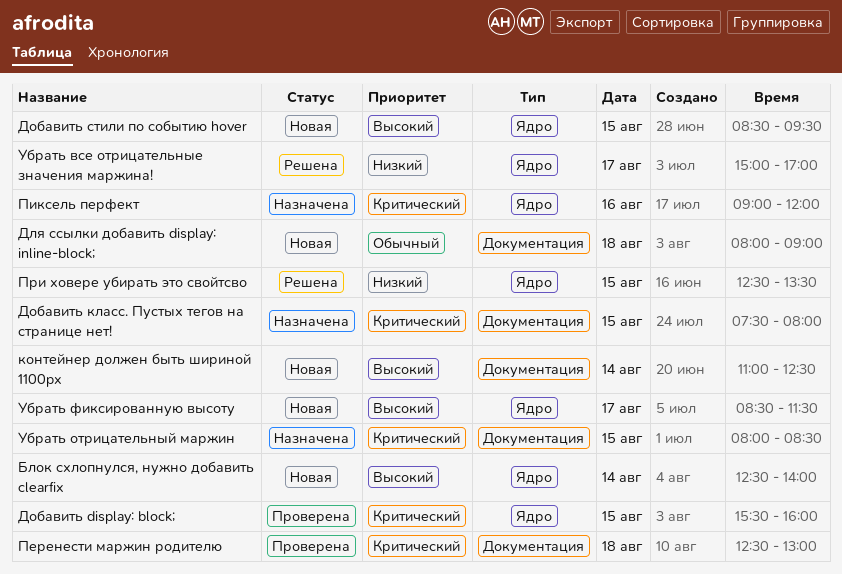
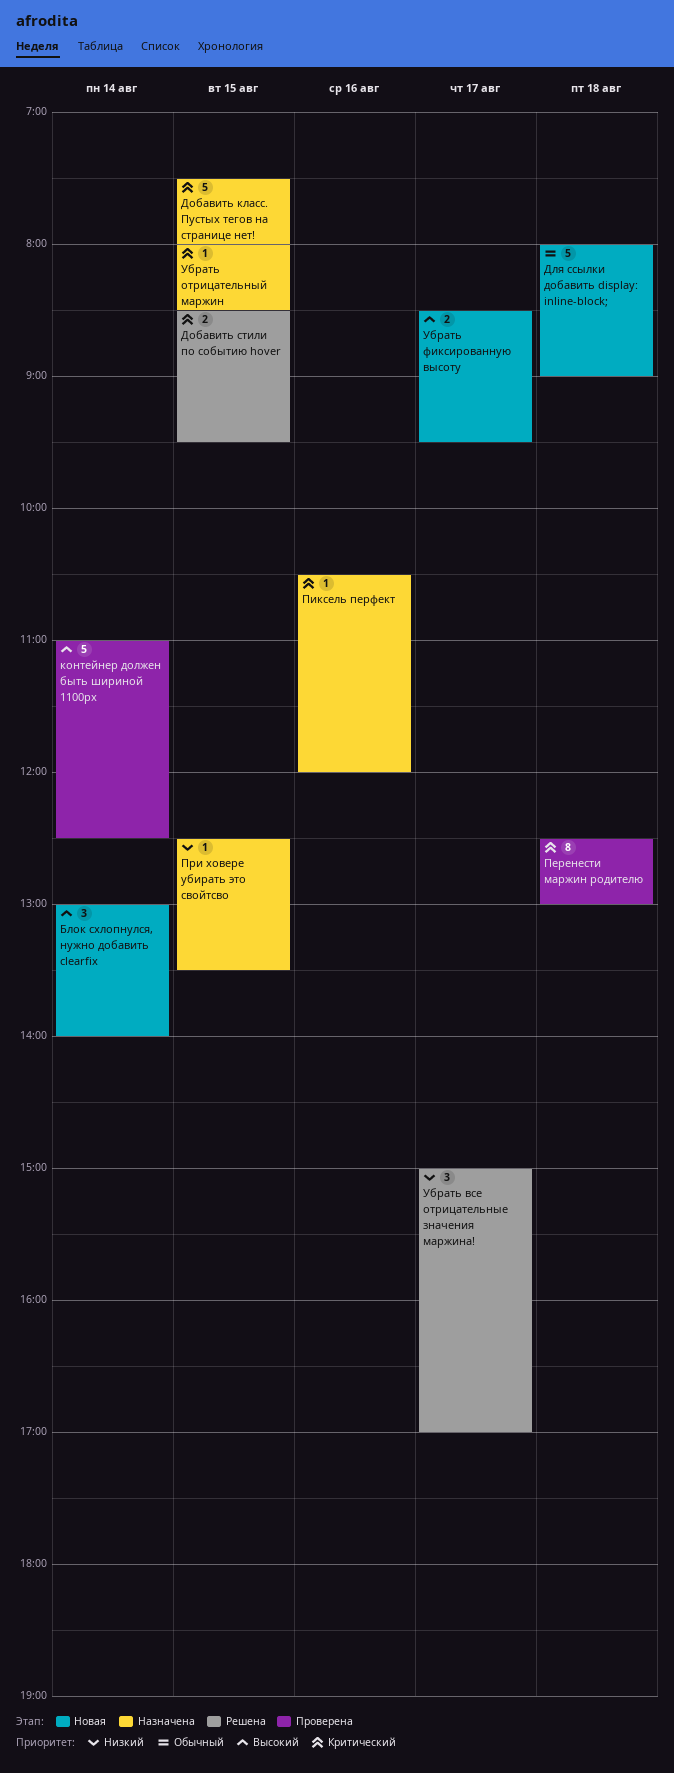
Блок схлопнулся, нужно добавить clearfix, begins: 12:30 -> 13:00
Добавить display: block;: present -> none
Добавить стили по событию hover, status: Новая -> Решена
Добавить стили по событию hover, priority: Высокий -> Критический
контейнер должен быть шириной 1100px, status: Новая -> Проверена
Пиксель перфект, begins: 09:00 -> 10:30
При ховере убирать это свойтсво, status: Решена -> Назначена
Убрать фиксированную высоту, ends: 11:30 -> 09:30

